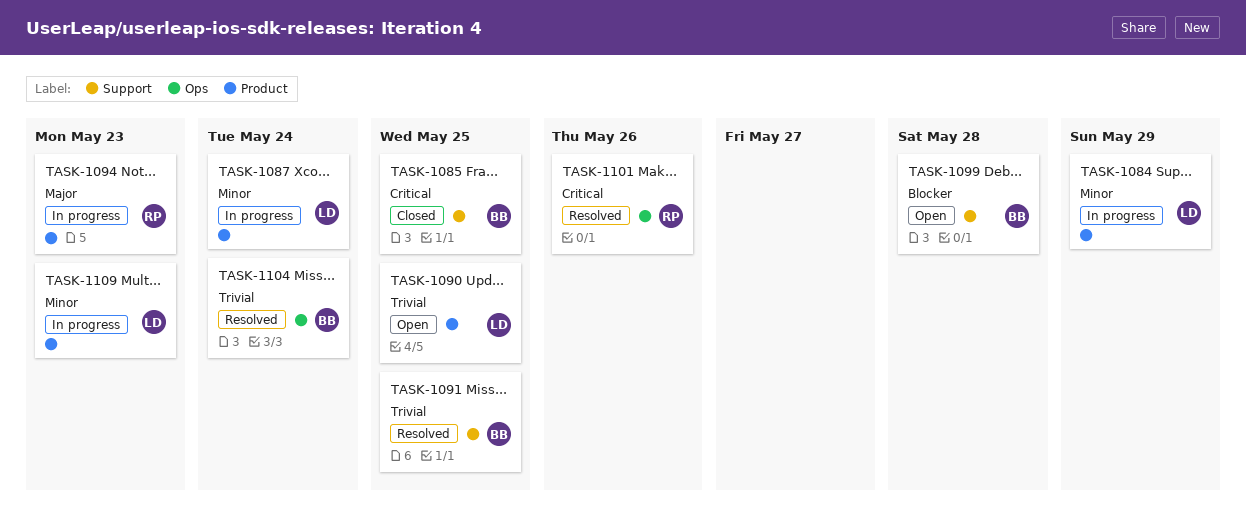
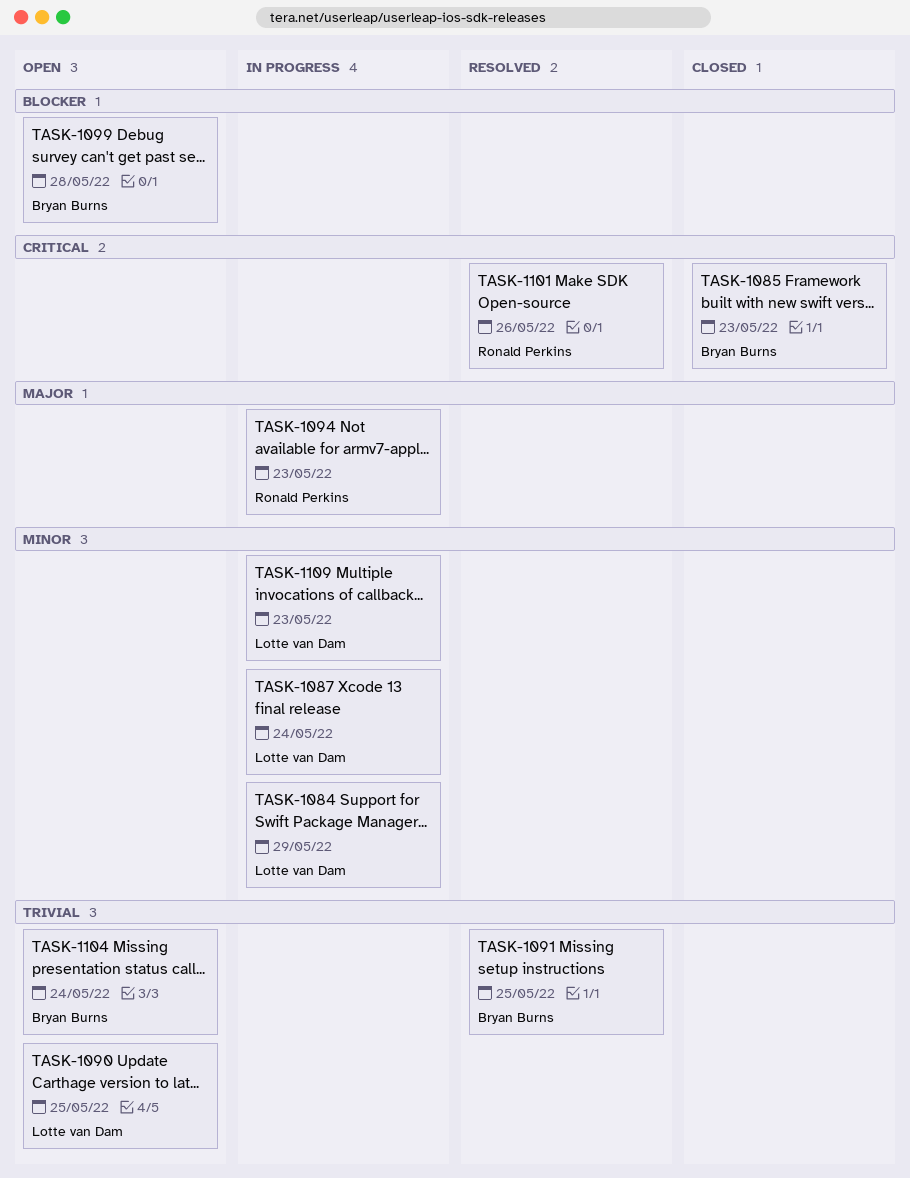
TASK-1085, due: May 25 -> May 23
TASK-1104, status: Resolved -> Open

